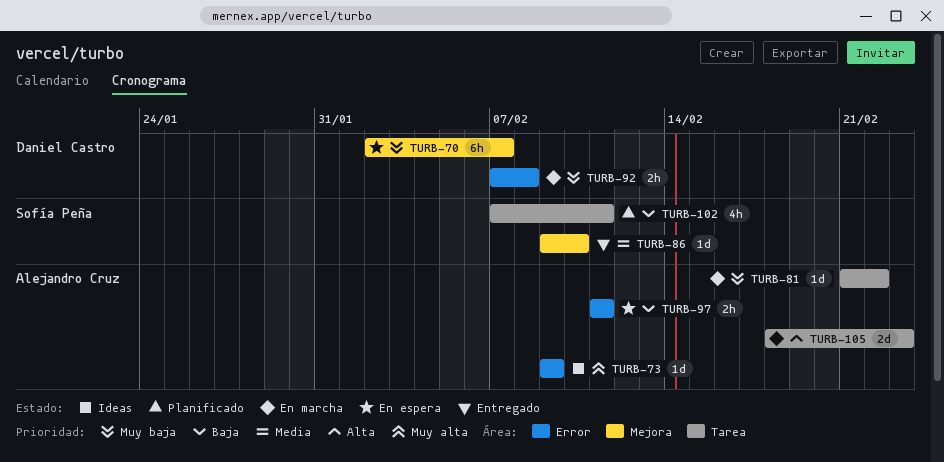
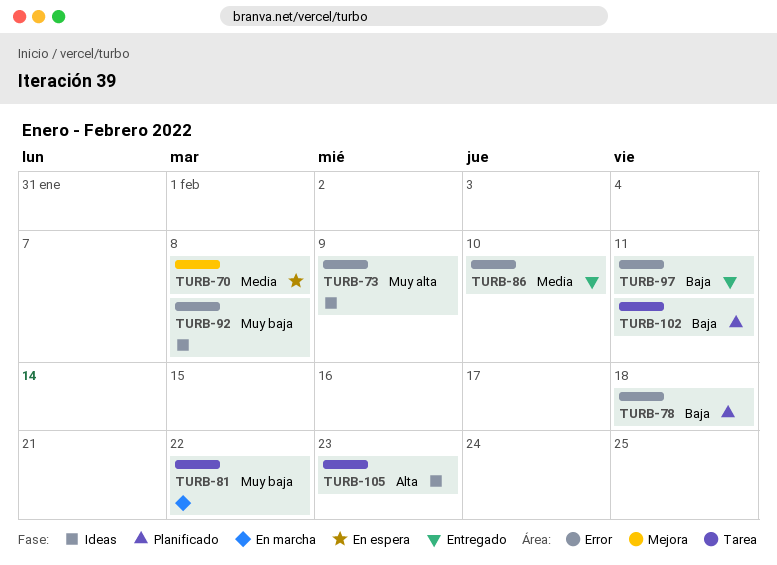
TURB-70, priority: Muy baja -> Media
TURB-70, due: Feb 7 -> Feb 8
TURB-78: none -> present
TURB-86, label: Mejora -> Error
TURB-92, status: En marcha -> Ideas
TURB-97, status: En espera -> Entregado
TURB-105, status: En marcha -> Ideas

